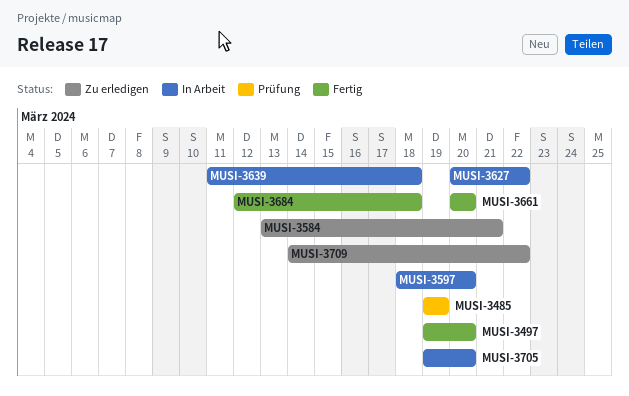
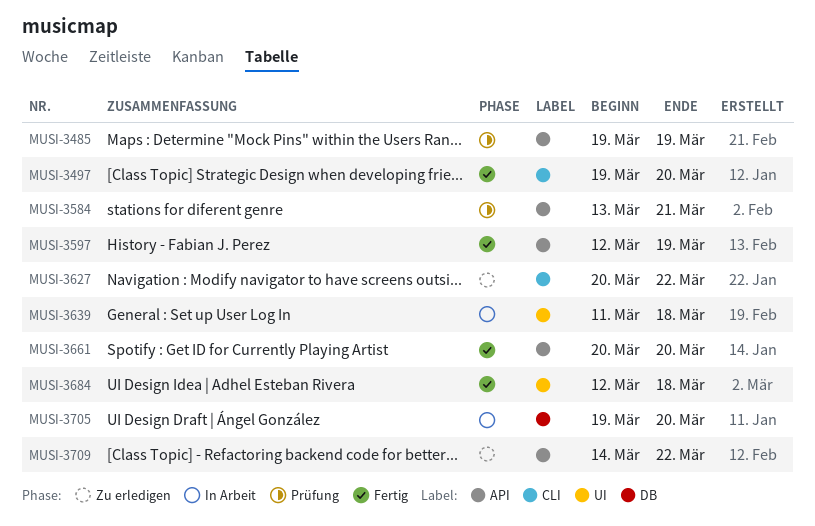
MUSI-3584, status: Zu erledigen -> Prüfung
MUSI-3597, status: In Arbeit -> Fertig
MUSI-3597, start: Mar 18 -> Mar 12
MUSI-3597, due: Mar 20 -> Mar 19
MUSI-3627, status: In Arbeit -> Zu erledigen

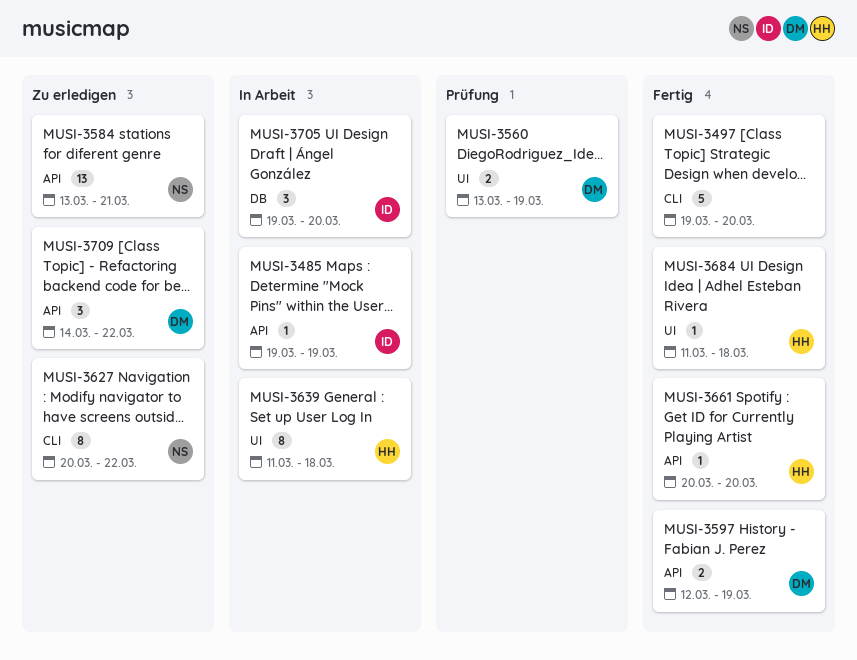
MUSI-3485, status: Prüfung -> In Arbeit
MUSI-3560: none -> present
MUSI-3584, status: Prüfung -> Zu erledigen
MUSI-3684, start: Mar 12 -> Mar 11

